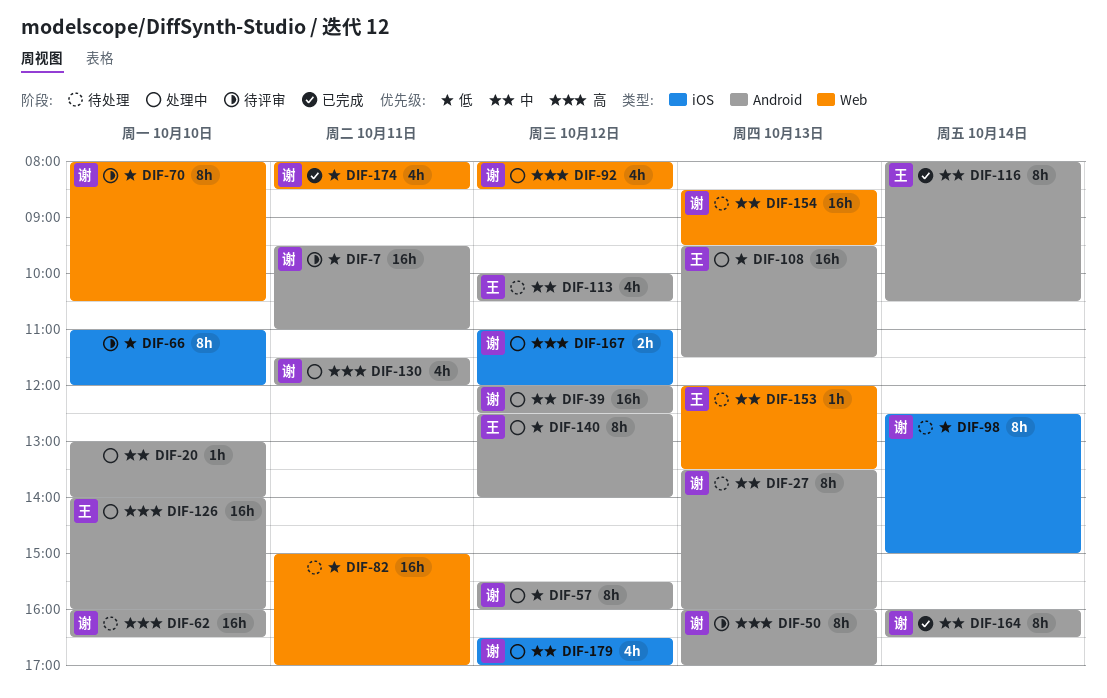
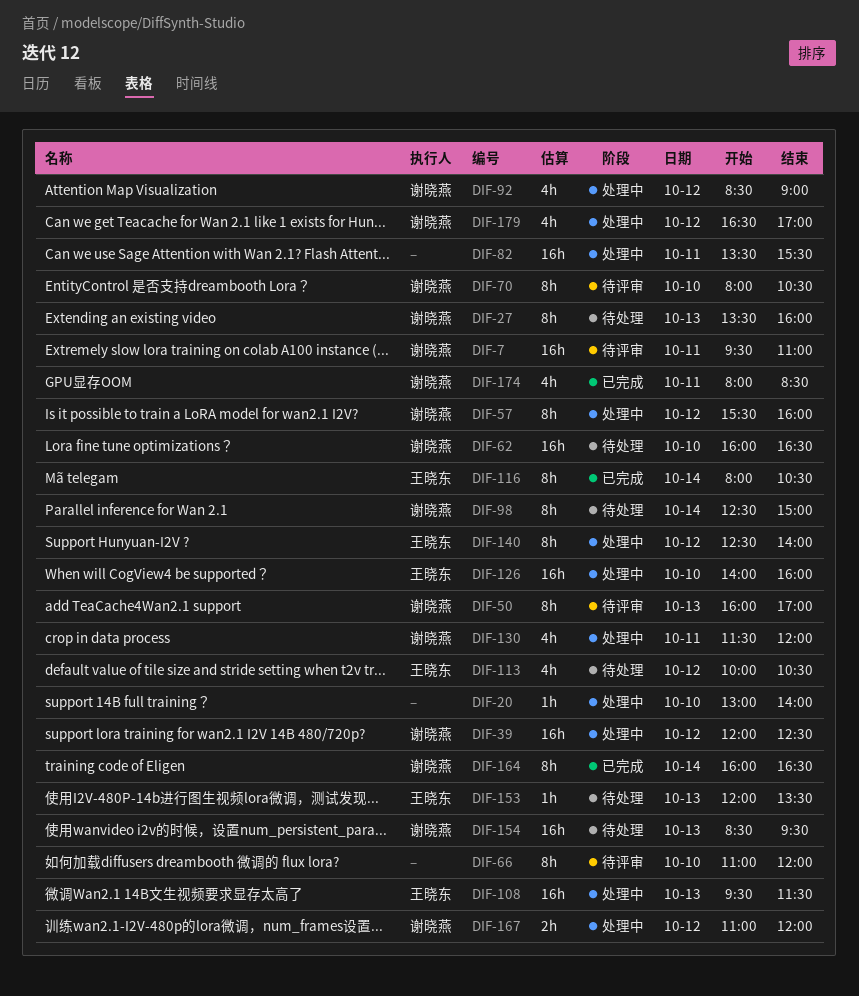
DIF-82, status: 待处理 -> 处理中
DIF-82, begins: 15:00 -> 13:30
DIF-82, ends: 17:00 -> 15:30
DIF-92, begins: 08:00 -> 08:30
DIF-92, ends: 08:30 -> 09:00

